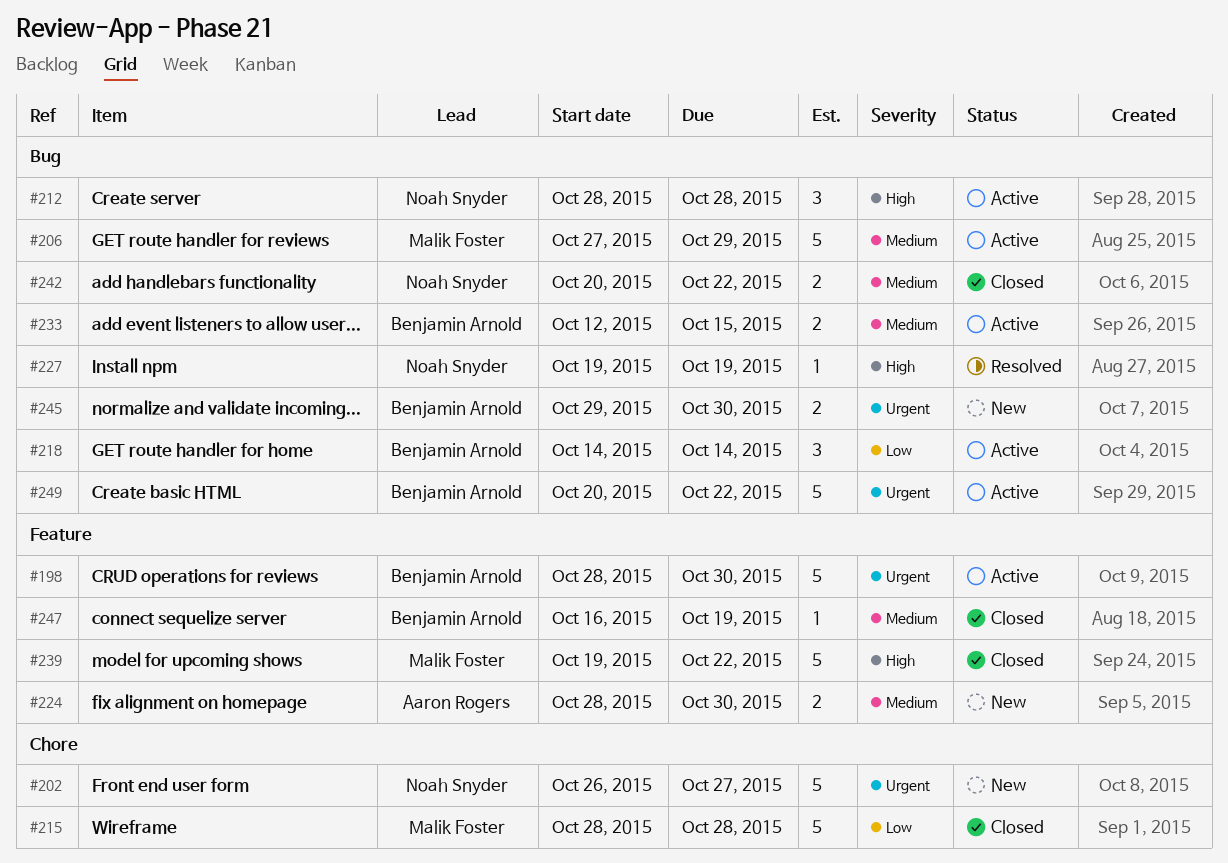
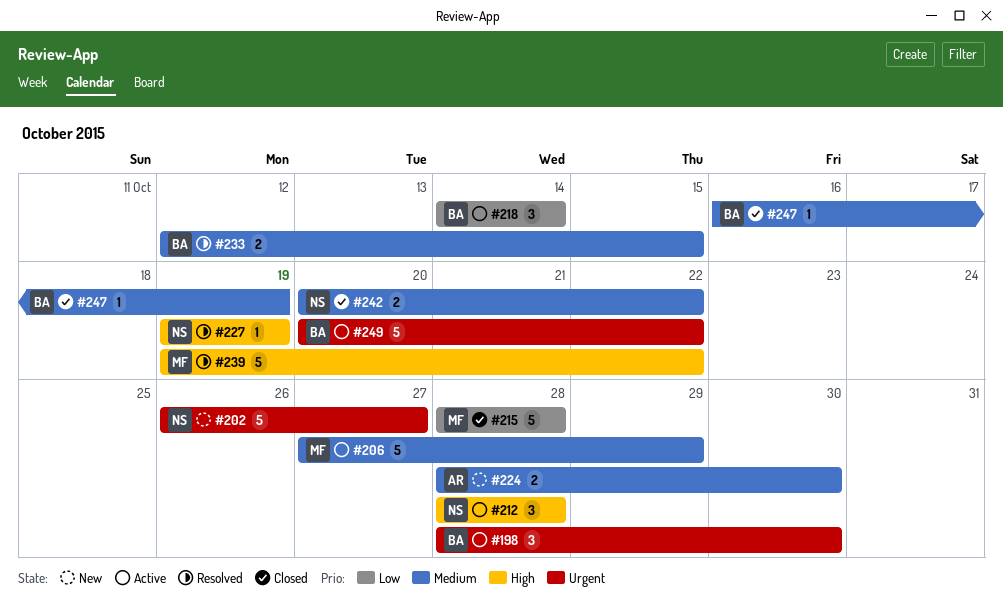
#198, estimate: 5 -> 3
#233, status: Active -> Resolved
#239, status: Closed -> Resolved
#245: present -> none

